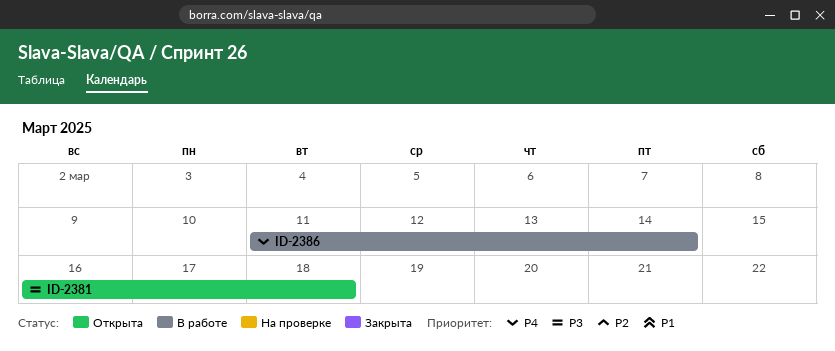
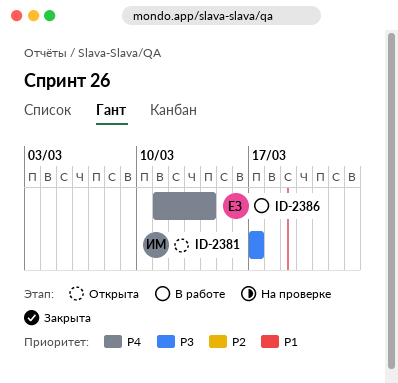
ID-2381, start: Mar 16 -> Mar 17
ID-2381, due: Mar 18 -> Mar 17

